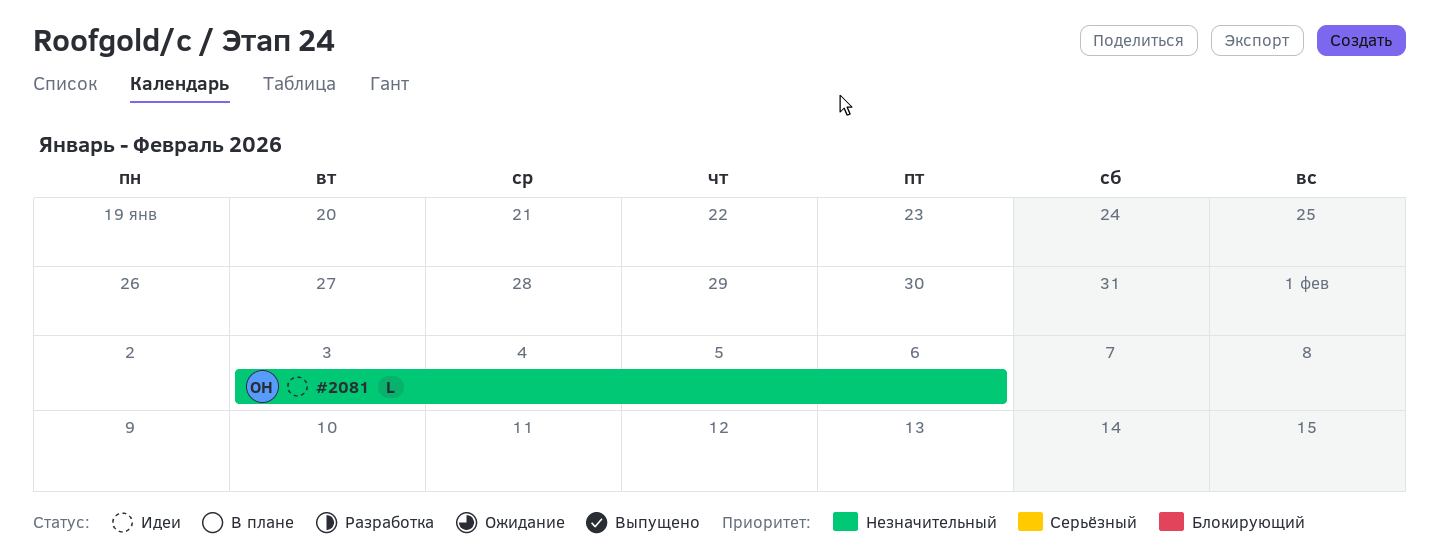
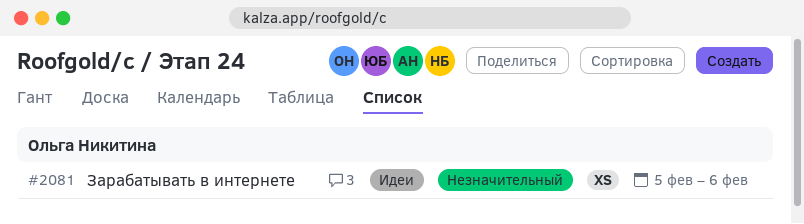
#2081, estimate: L -> XS
#2081, start: Feb 3 -> Feb 5

